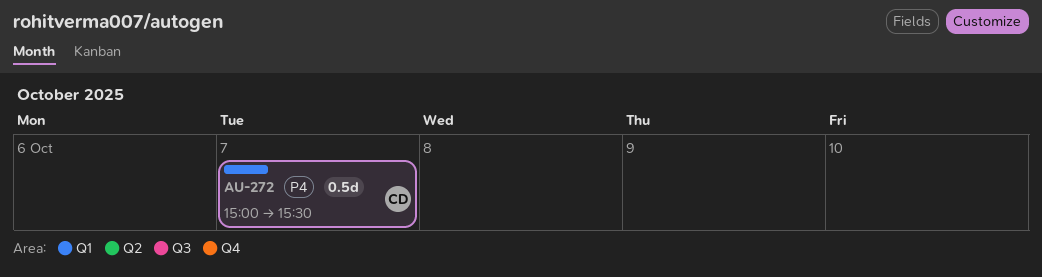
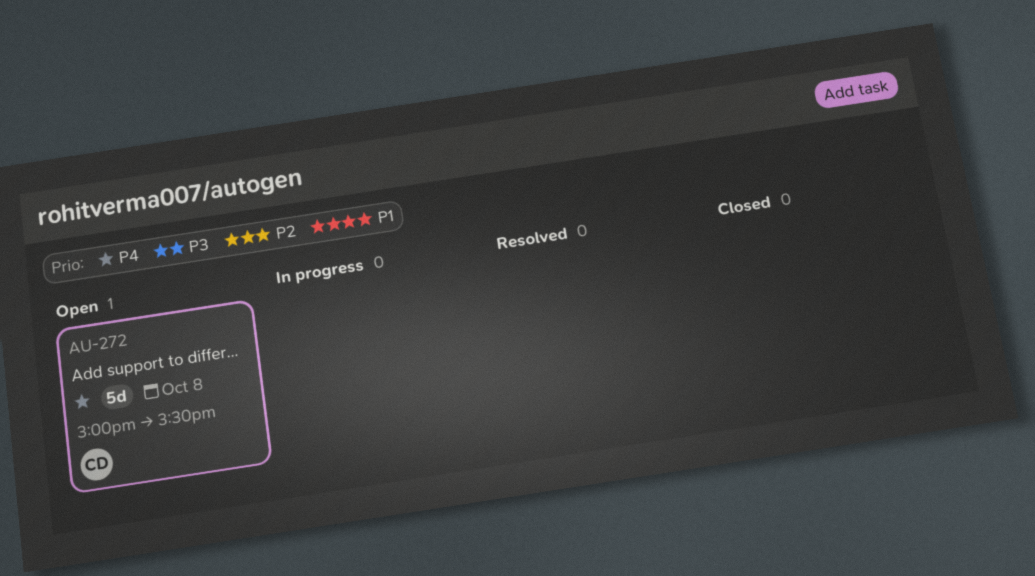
AU-272, estimate: 0.5d -> 5d
AU-272, day: Oct 7 -> Oct 8

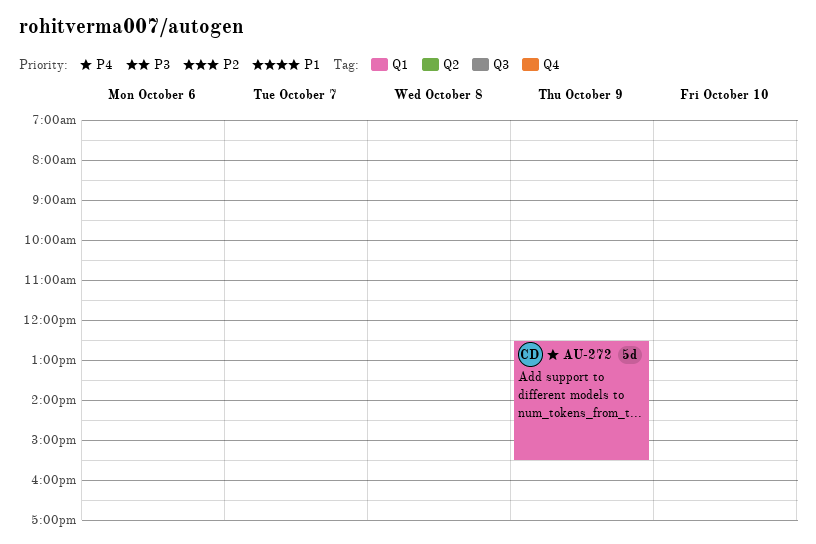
AU-272, day: Oct 8 -> Oct 9
AU-272, begins: 15:00 -> 12:30

